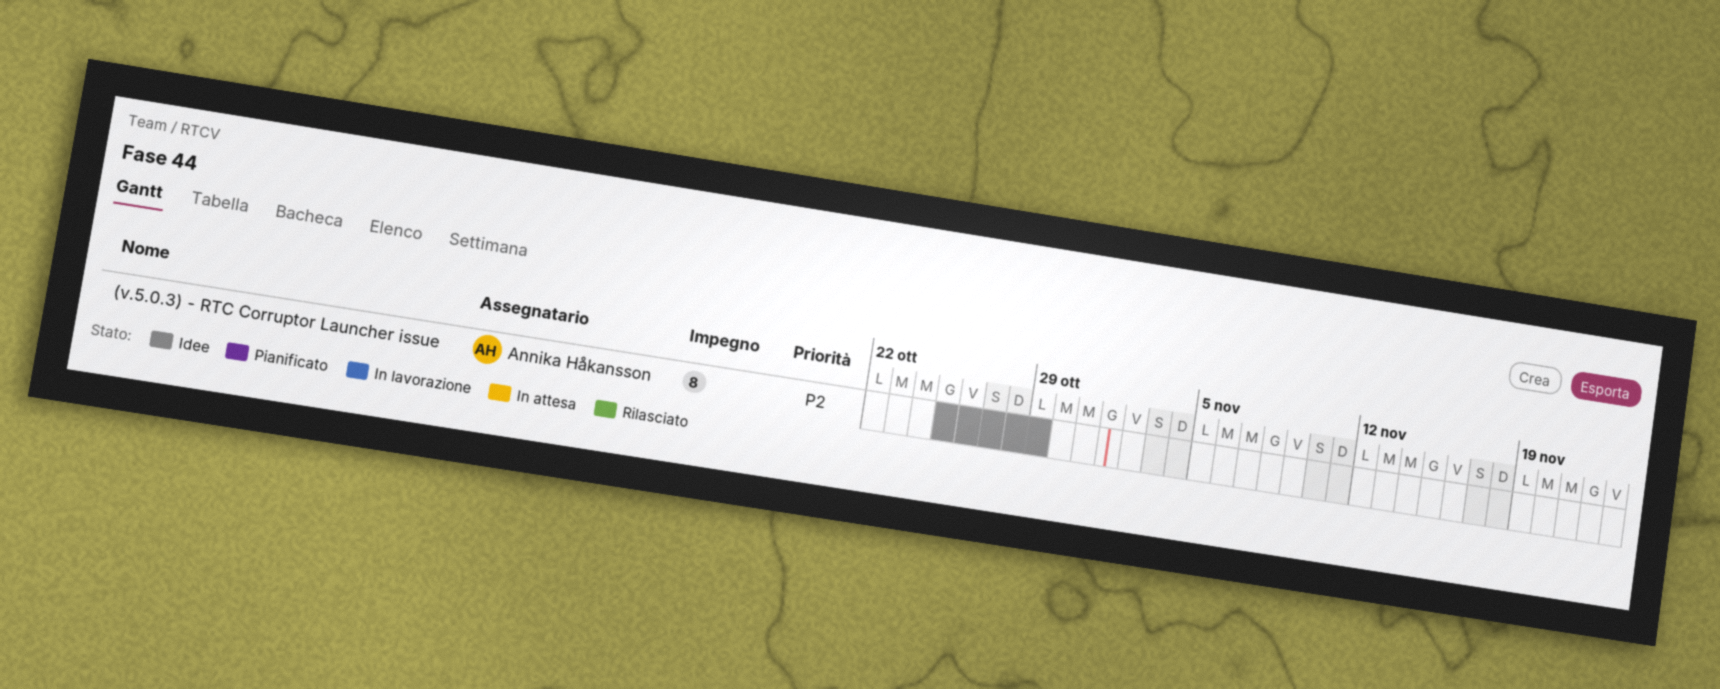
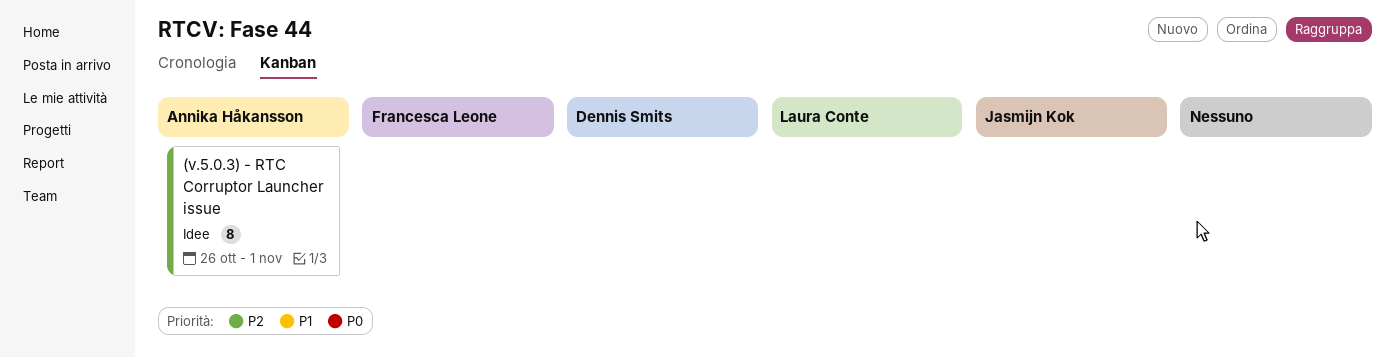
(v.5.0.3) - RTC Corruptor Launcher issue, start: Oct 25 -> Oct 26
(v.5.0.3) - RTC Corruptor Launcher issue, due: Oct 29 -> Nov 1

